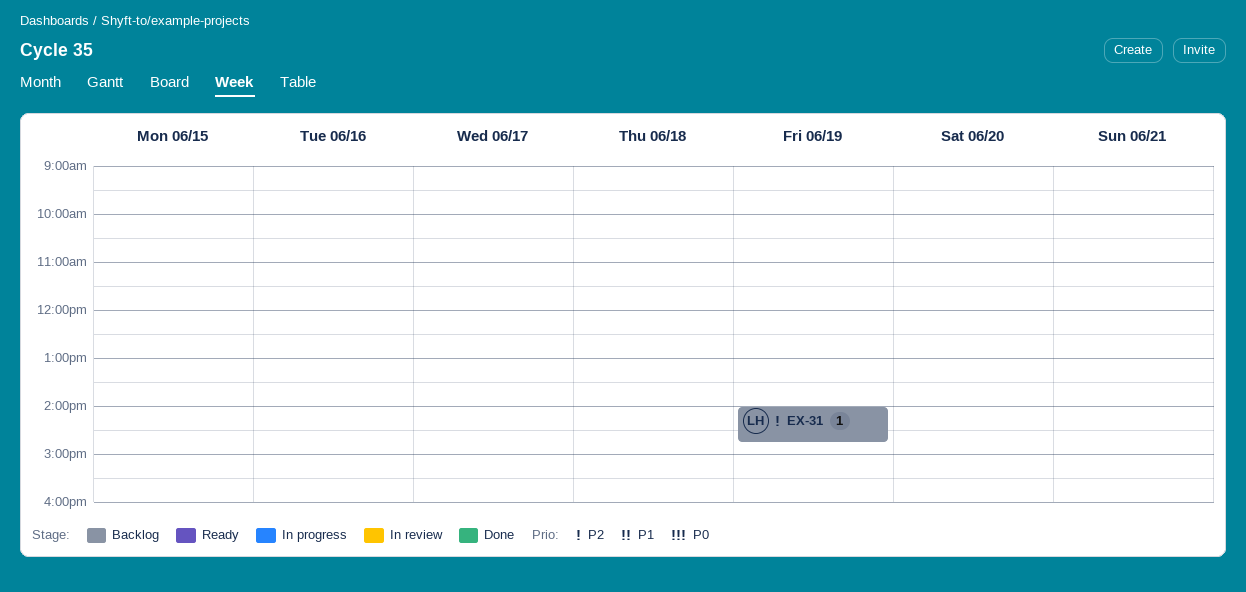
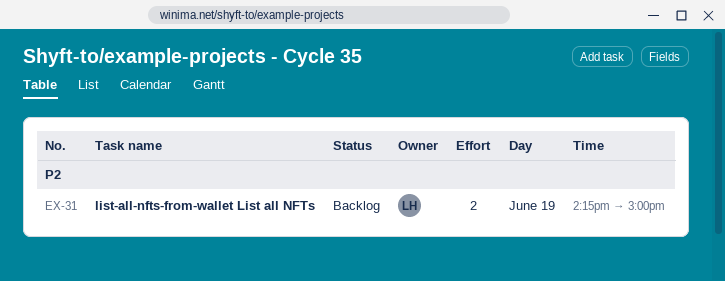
EX-31, estimate: 1 -> 2
EX-31, begins: 14:00 -> 14:15
EX-31, ends: 14:45 -> 15:00

